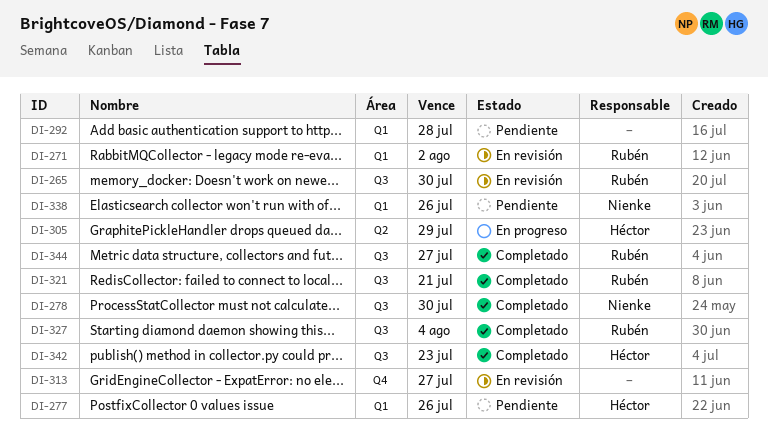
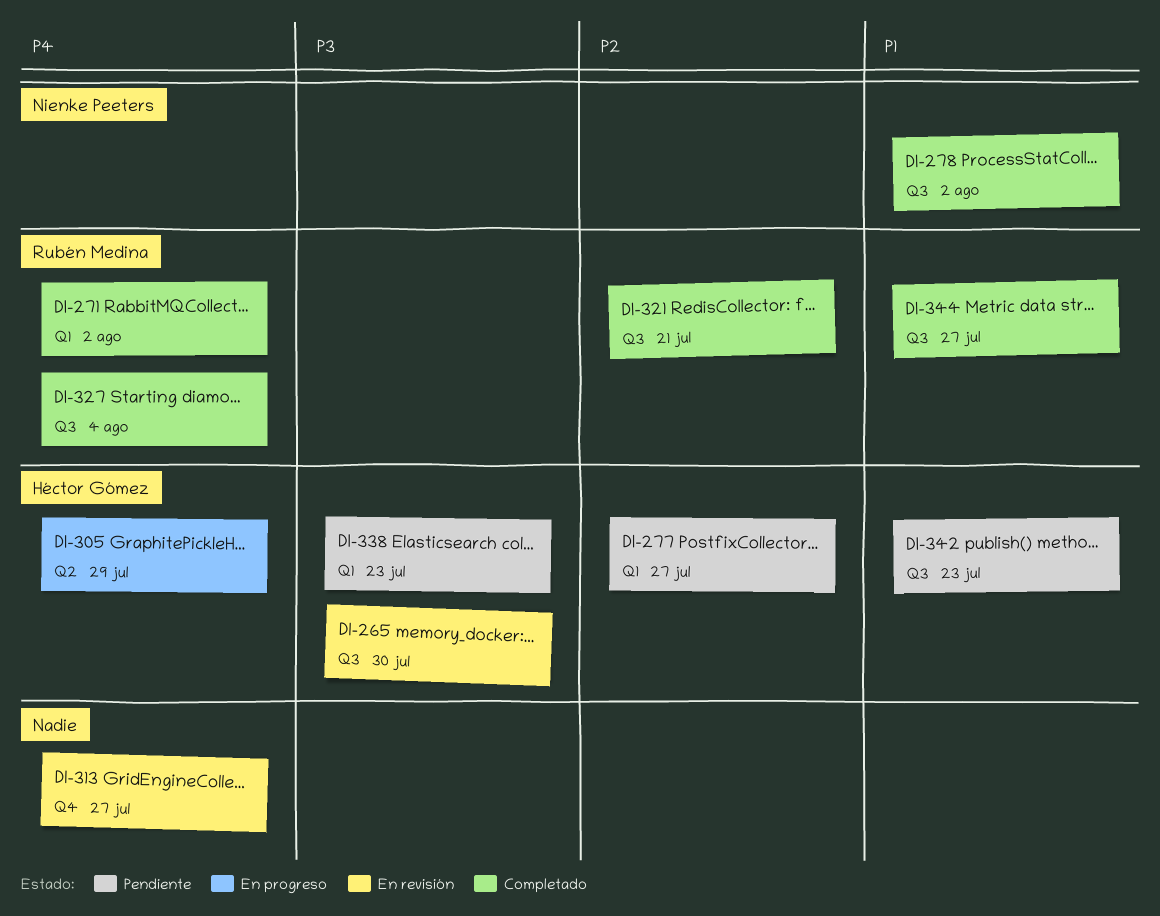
DI-265, owner: Rubén Medina -> Héctor Gómez
DI-271, status: En revisión -> Completado
DI-277, due: Jul 26 -> Jul 27
DI-278, due: Jul 30 -> Aug 2
DI-292: present -> none
DI-338, owner: Nienke Peeters -> Héctor Gómez
DI-338, due: Jul 26 -> Jul 23
DI-342, status: Completado -> Pendiente

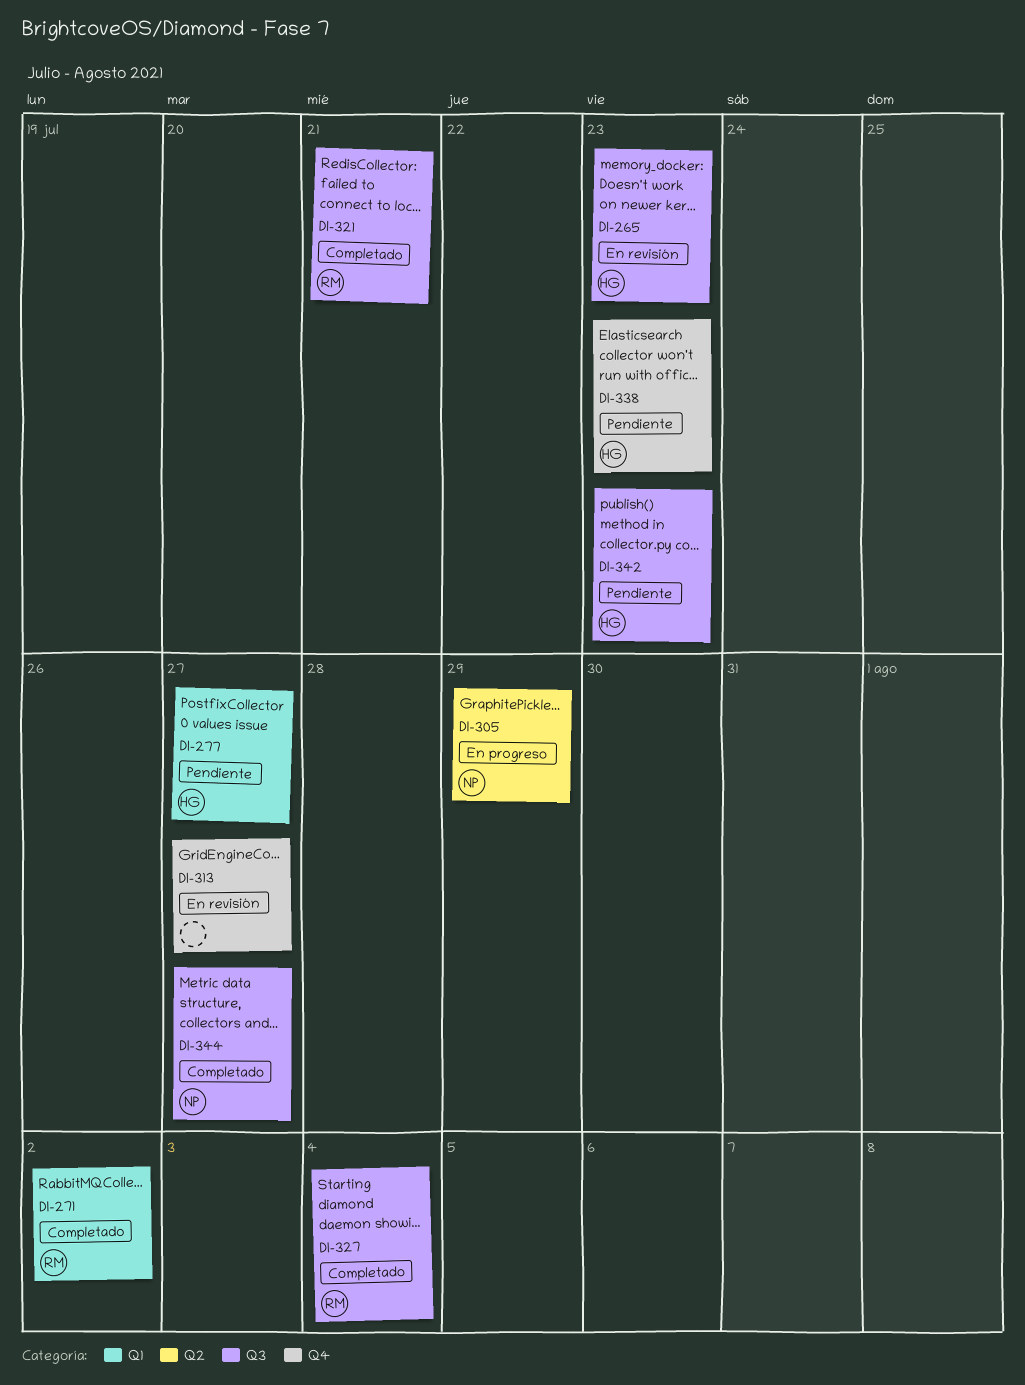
DI-265, due: Jul 30 -> Jul 23
DI-278: present -> none
DI-305, owner: Héctor Gómez -> Nienke Peeters
DI-338, label: Q1 -> Q4
DI-344, owner: Rubén Medina -> Nienke Peeters

